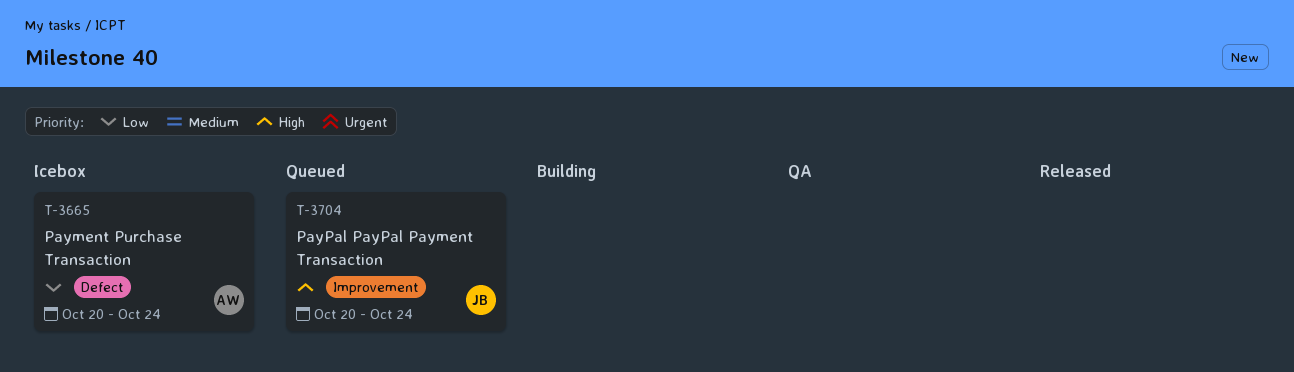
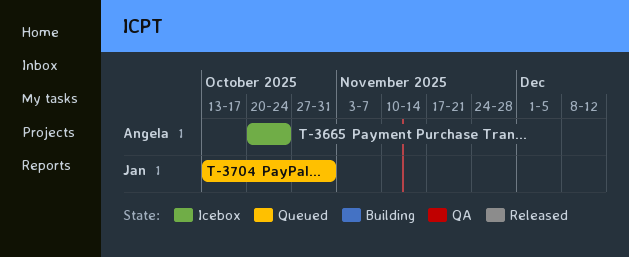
T-3704, start: Oct 20 -> Oct 13
T-3704, due: Oct 24 -> Oct 31

